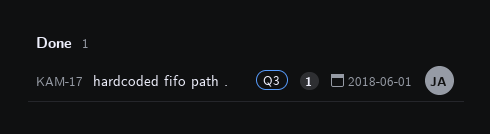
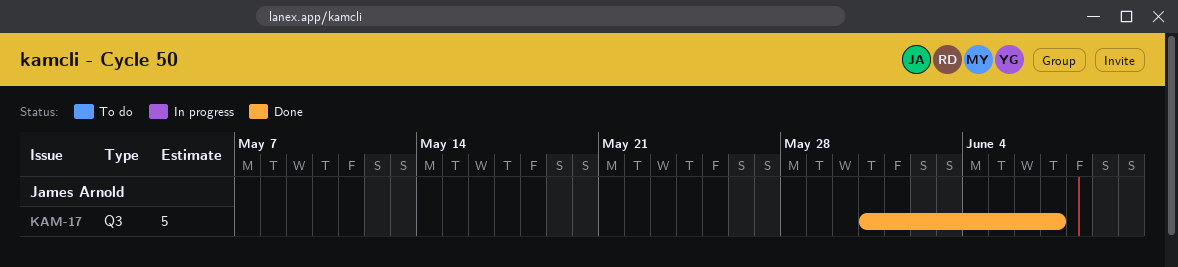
KAM-17, estimate: 1 -> 5
KAM-17, due: Jun 1 -> Jun 7

